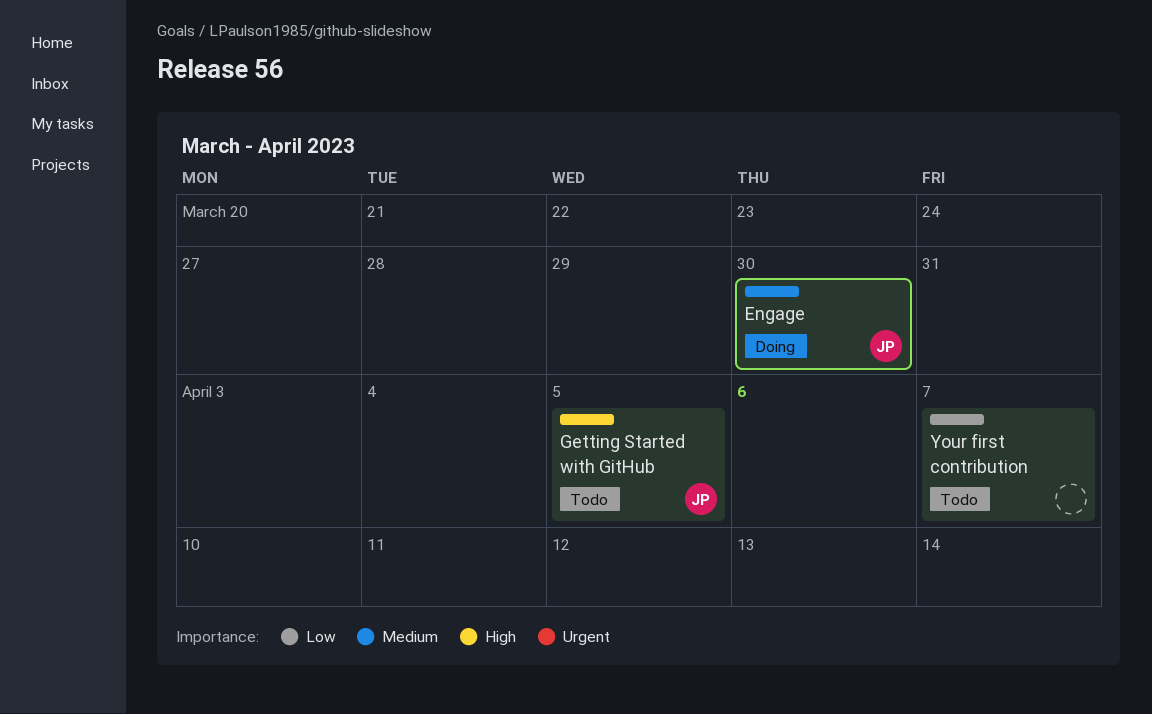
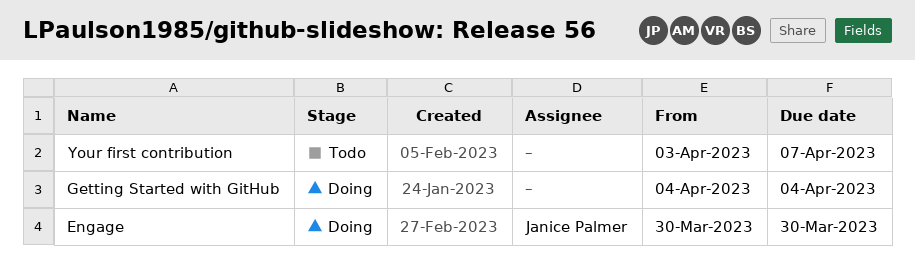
Getting Started with GitHub, status: Todo -> Doing
Getting Started with GitHub, owner: Janice Palmer -> none
Getting Started with GitHub, due: Apr 5 -> Apr 4

